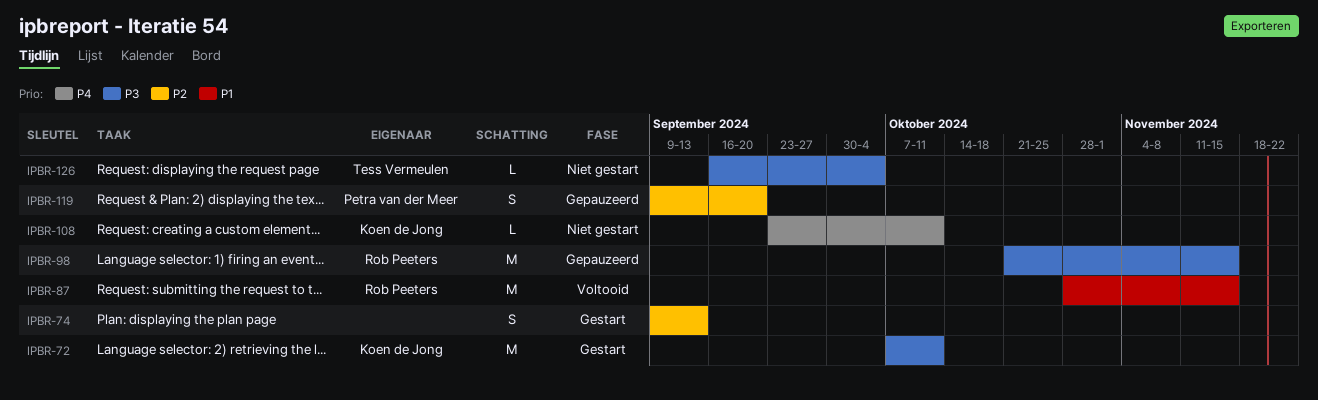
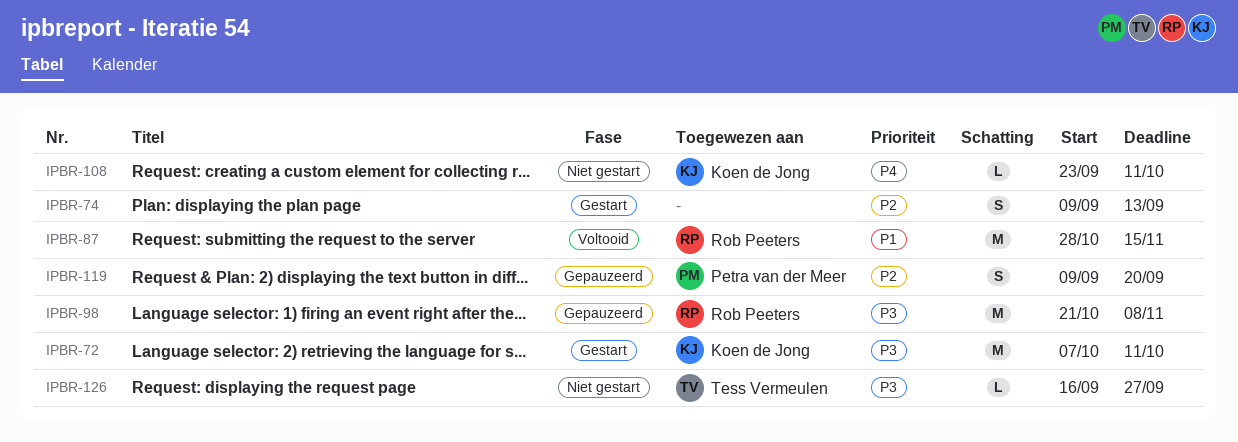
IPBR-98, due: Nov 15 -> Nov 8
IPBR-126, due: Oct 4 -> Sep 27

